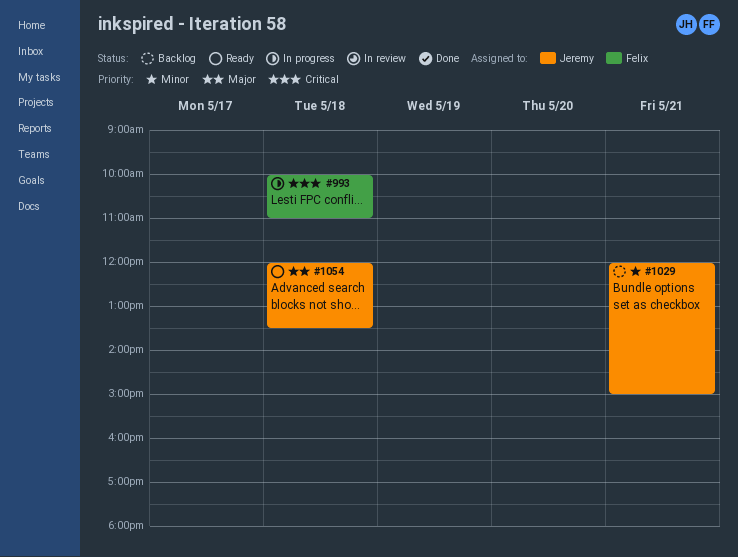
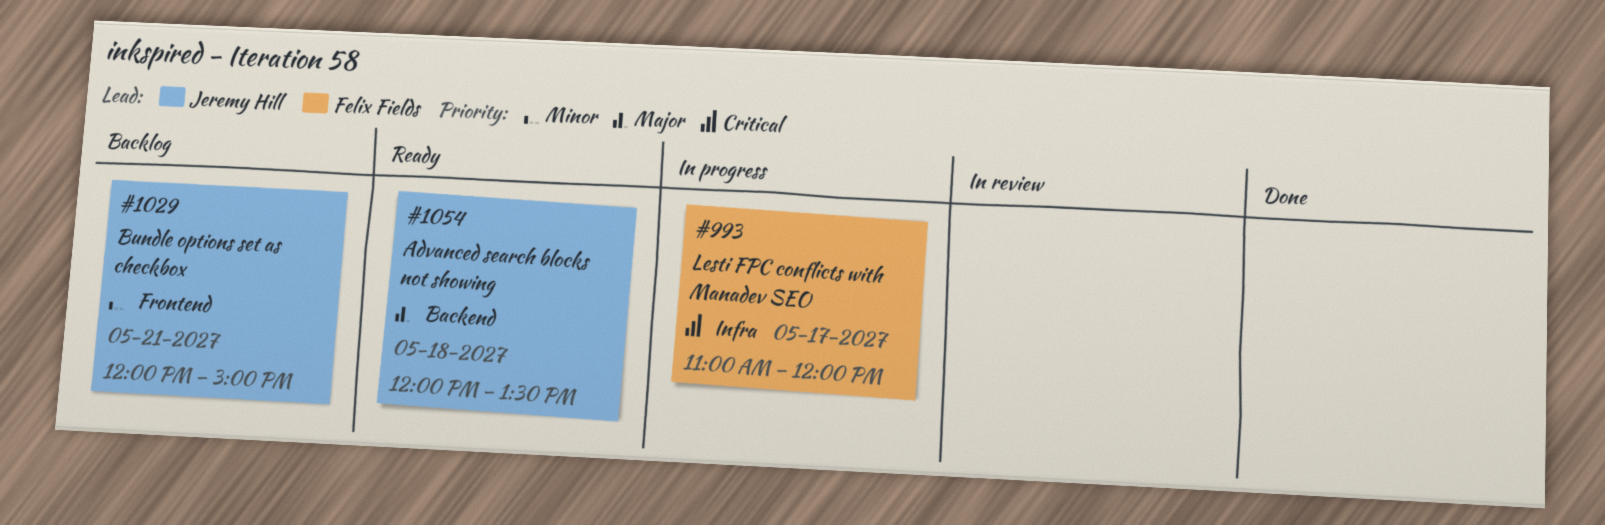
#993, day: May 18 -> May 17
#993, begins: 10:00 -> 11:00
#993, ends: 11:00 -> 12:00

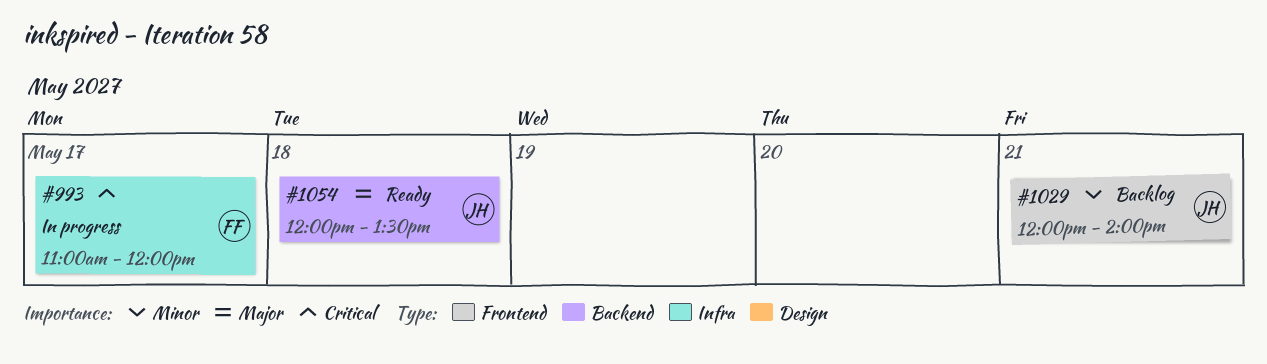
#1029, ends: 15:00 -> 14:00

